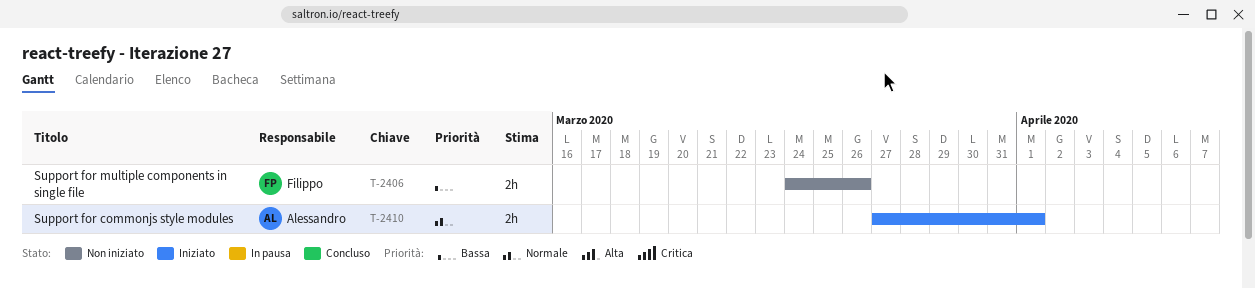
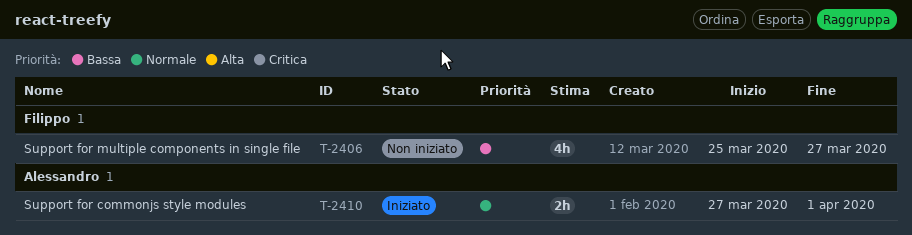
T-2406, estimate: 2h -> 4h
T-2406, start: Mar 24 -> Mar 25
T-2406, due: Mar 26 -> Mar 27

